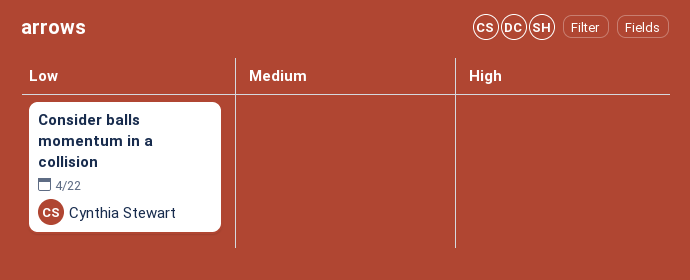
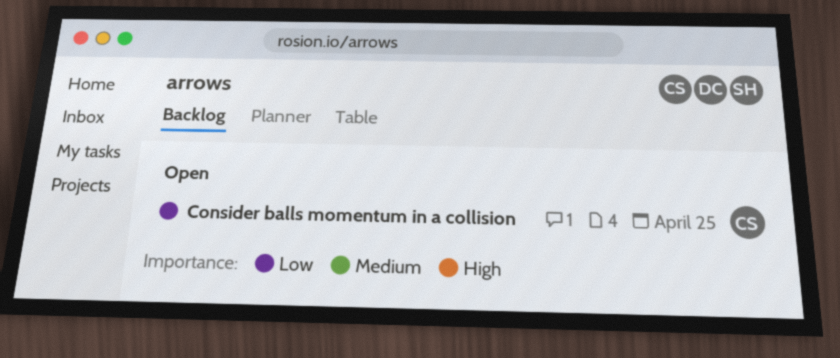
Consider balls momentum in a collision, due: Apr 22 -> Apr 25

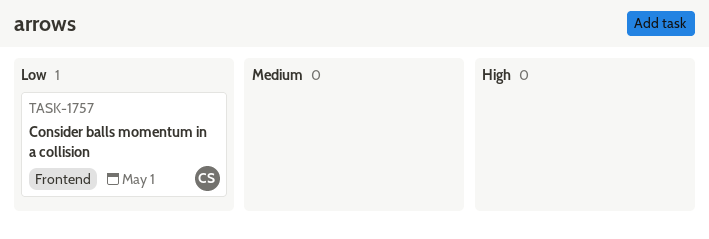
Consider balls momentum in a collision, due: Apr 25 -> May 1

